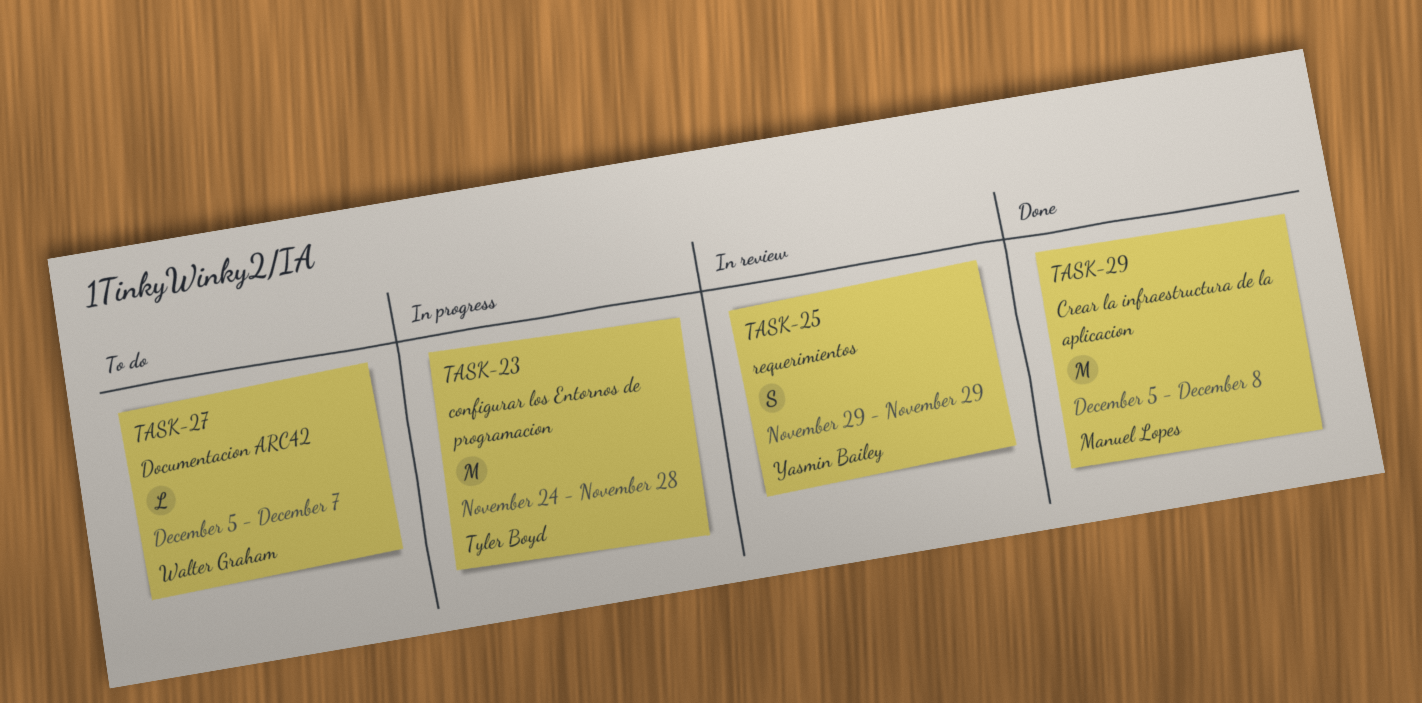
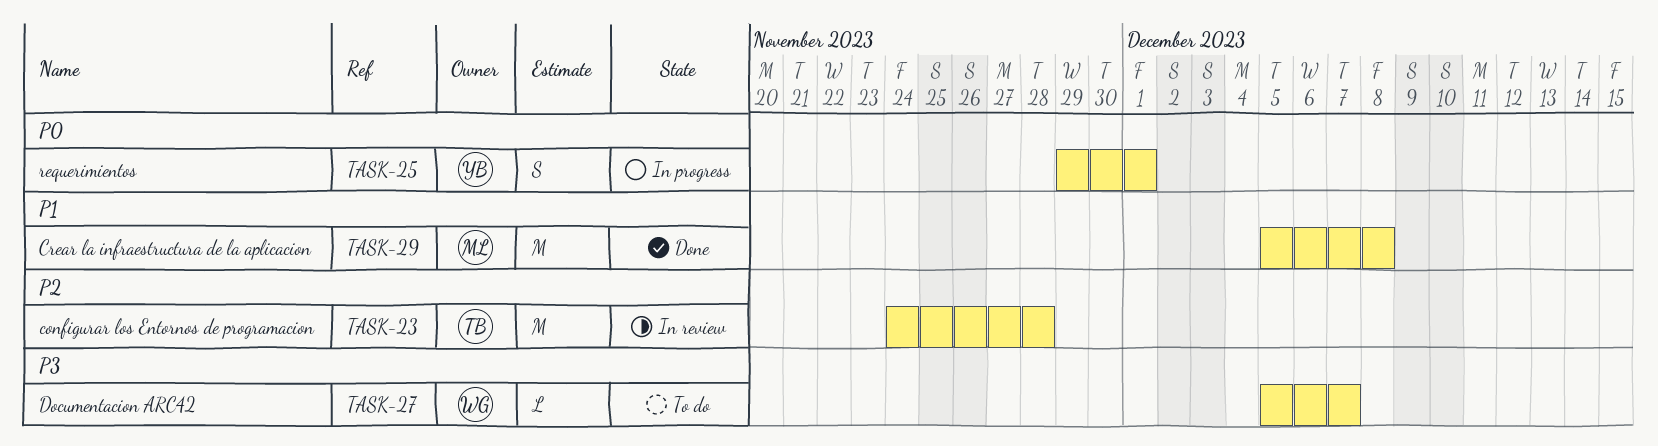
TASK-23, status: In progress -> In review
TASK-25, status: In review -> In progress
TASK-25, due: Nov 29 -> Dec 1

